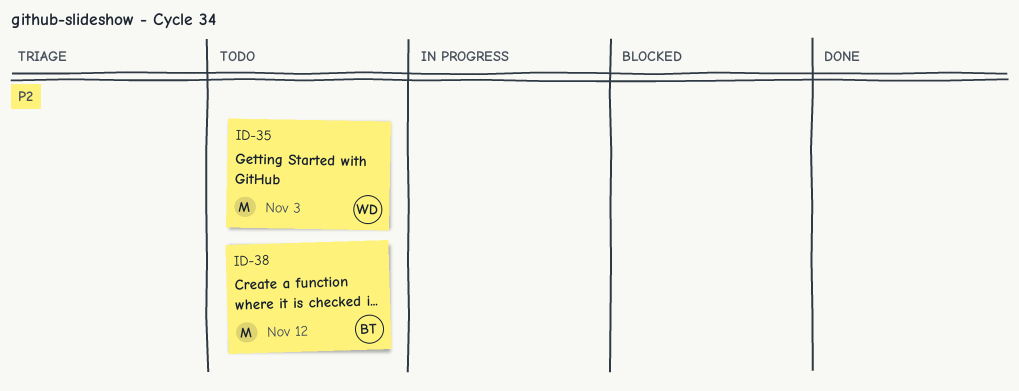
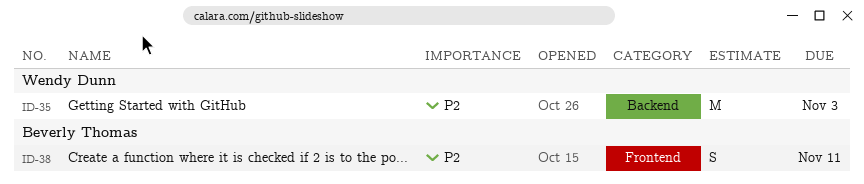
ID-38, estimate: M -> S
ID-38, due: Nov 12 -> Nov 11

